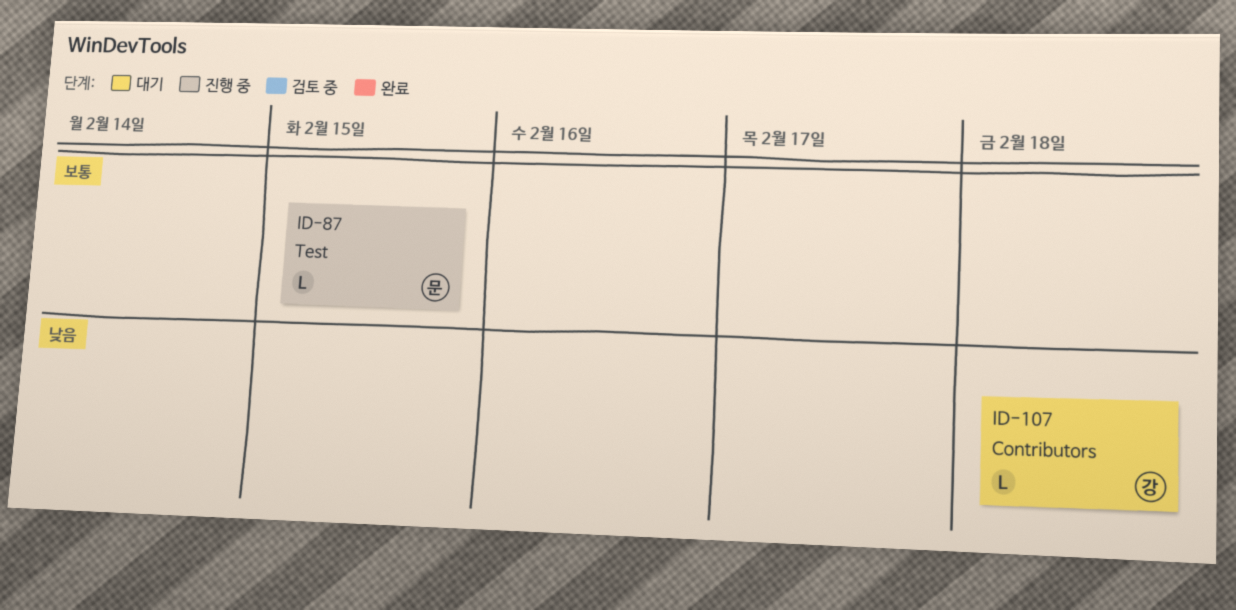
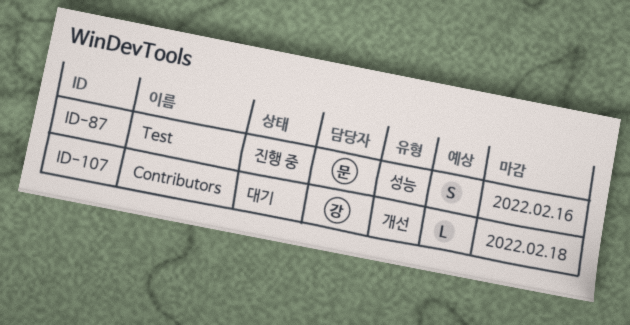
ID-87, estimate: L -> S
ID-87, due: Feb 15 -> Feb 16

